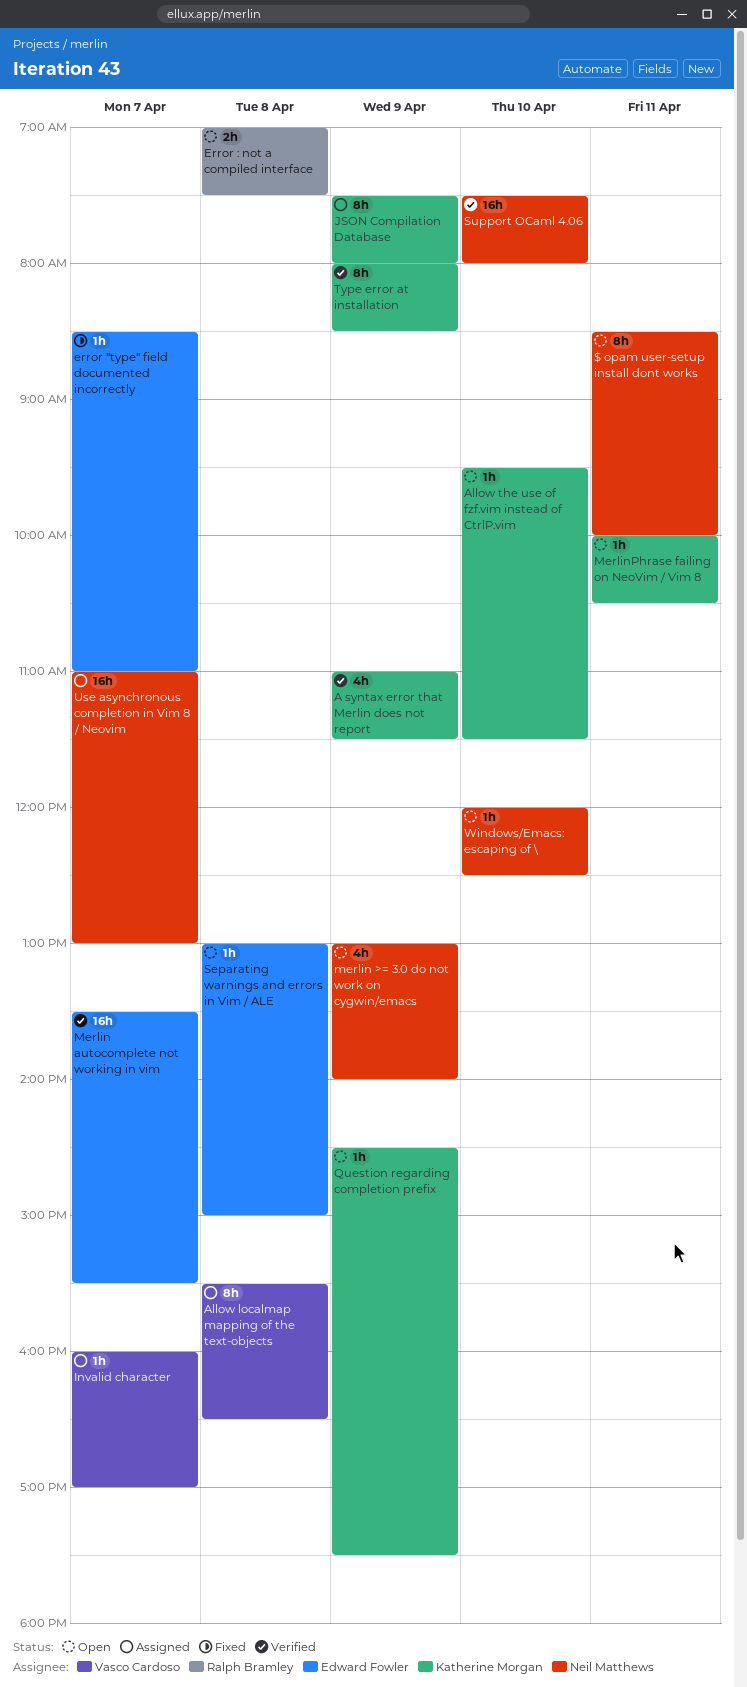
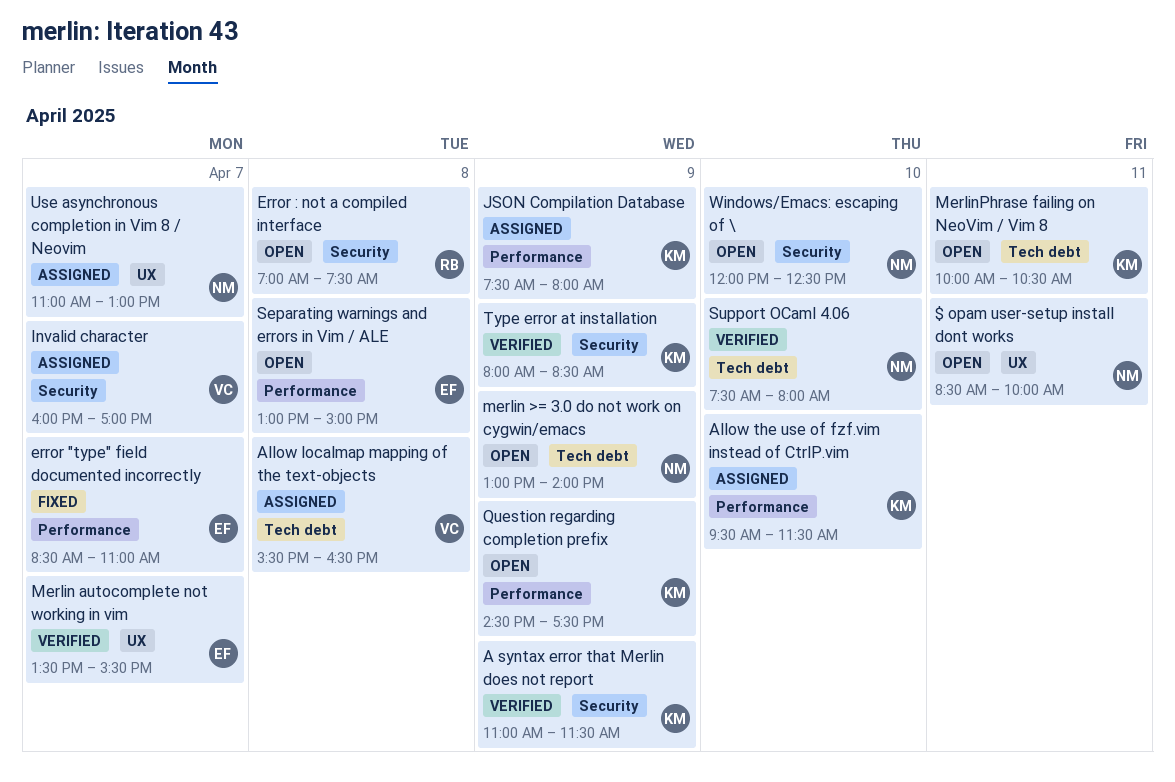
Allow the use of fzf.vim instead of CtrlP.vim, status: Open -> Assigned

